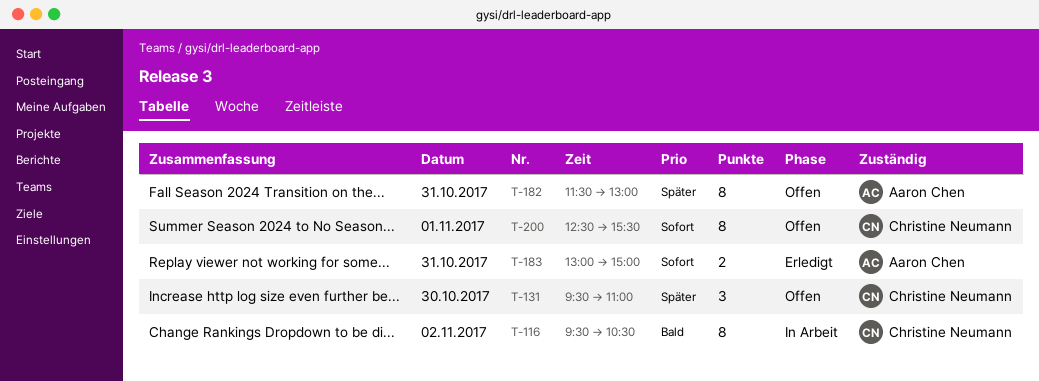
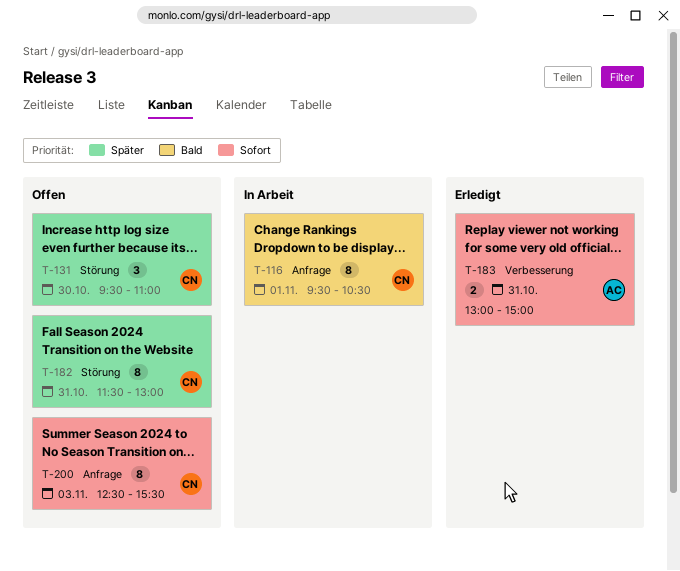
T-116, day: Nov 2 -> Nov 1
T-182, owner: Aaron Chen -> Christine Neumann
T-200, day: Nov 1 -> Nov 3

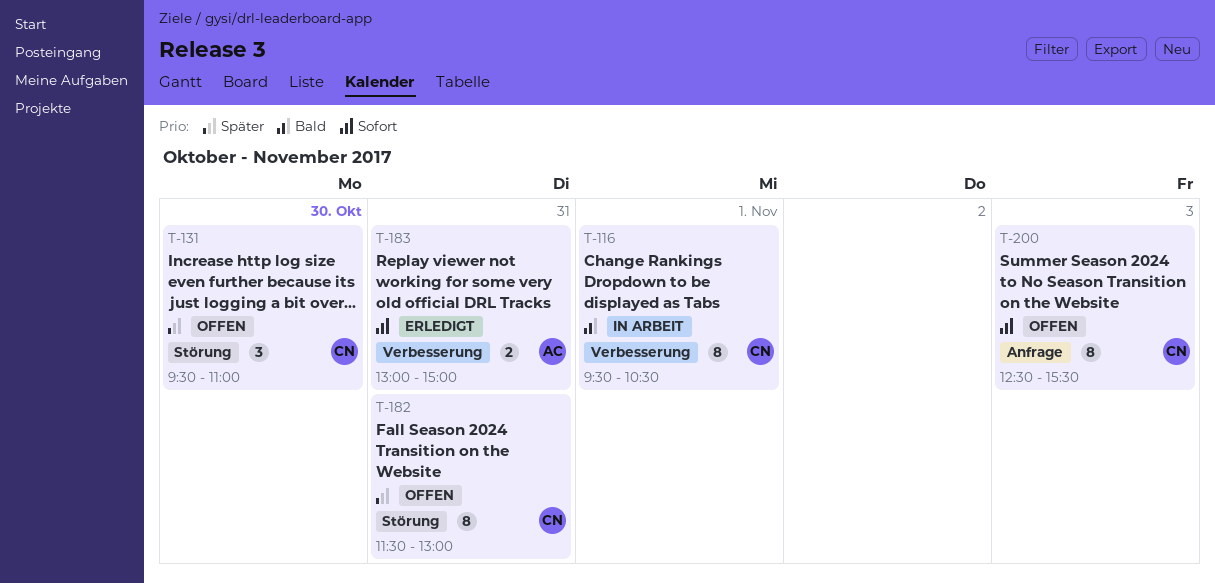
T-116, label: Anfrage -> Verbesserung

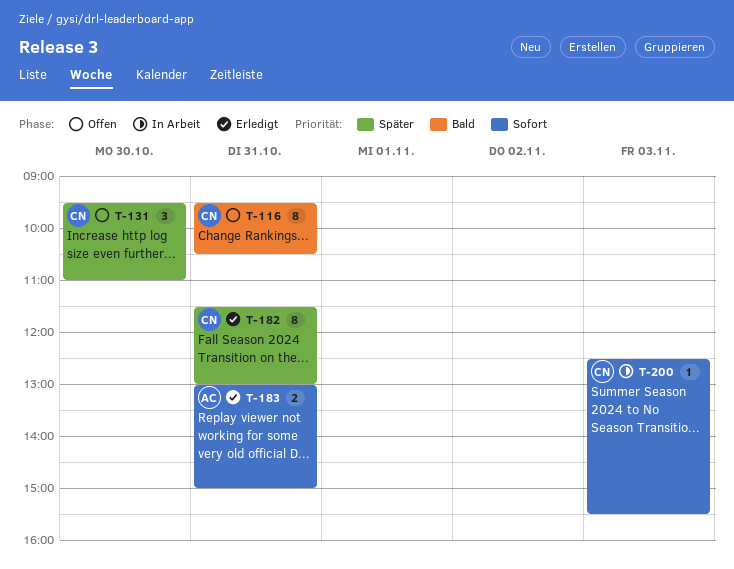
T-116, status: In Arbeit -> Offen
T-116, day: Nov 1 -> Oct 31
T-182, status: Offen -> Erledigt
T-200, status: Offen -> In Arbeit
T-200, estimate: 8 -> 1

